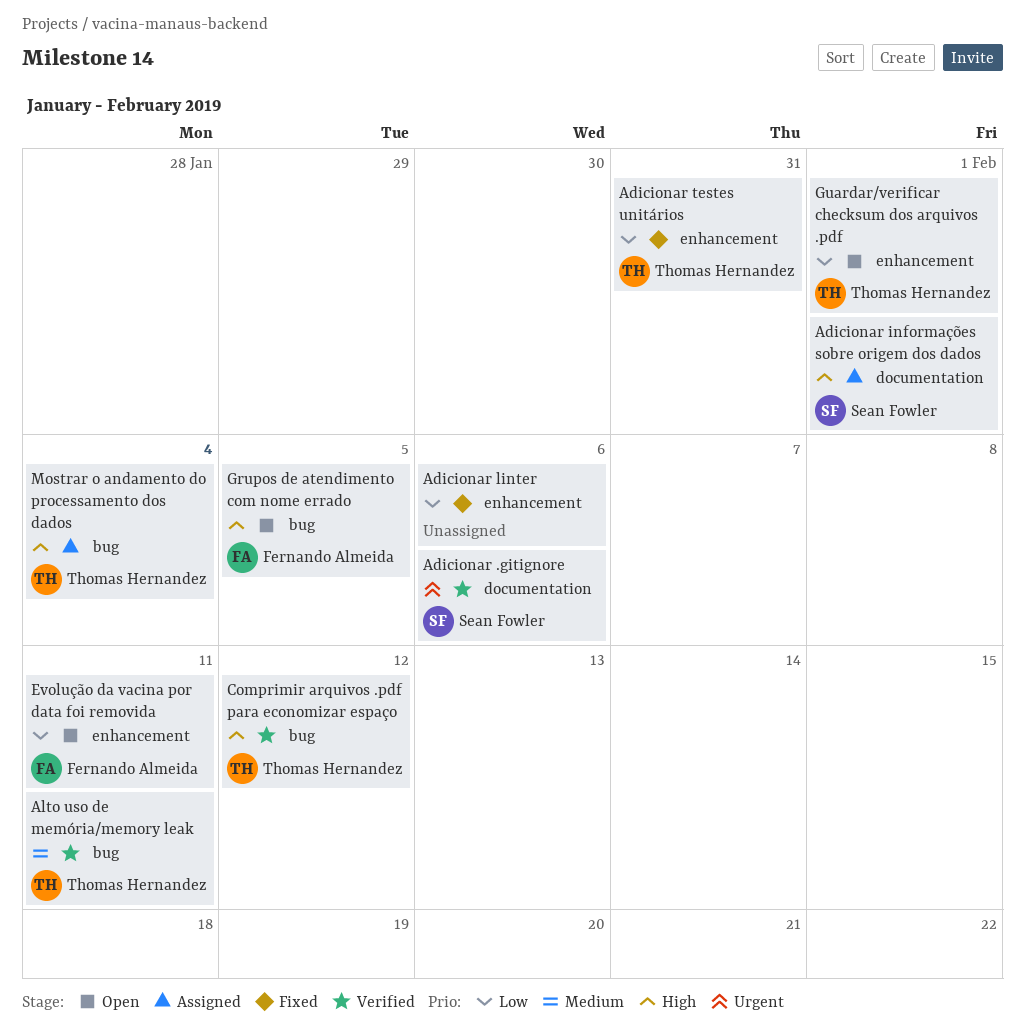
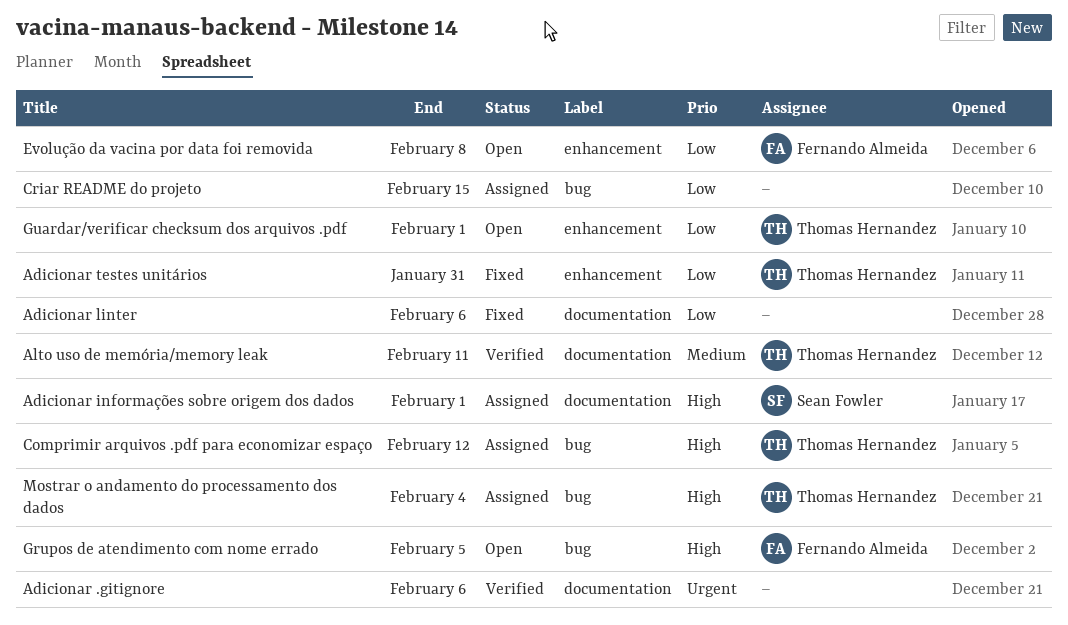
Adicionar .gitignore, owner: Sean Fowler -> none
Adicionar linter, label: enhancement -> documentation
Alto uso de memória/memory leak, label: bug -> documentation
Comprimir arquivos .pdf para economizar espaço, status: Verified -> Assigned
Criar README do projeto: none -> present
Evolução da vacina por data foi removida, due: Feb 11 -> Feb 8

